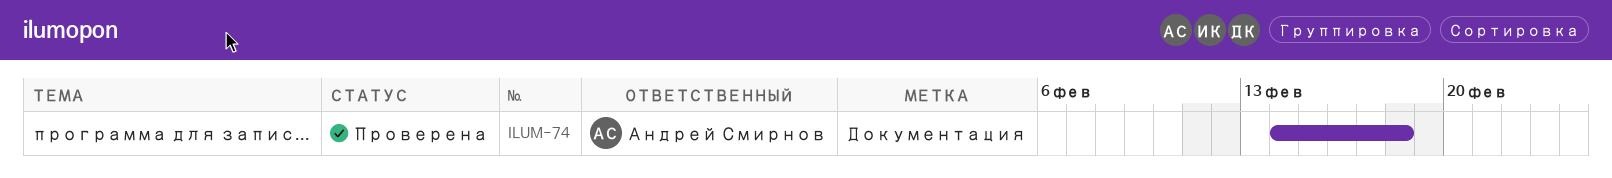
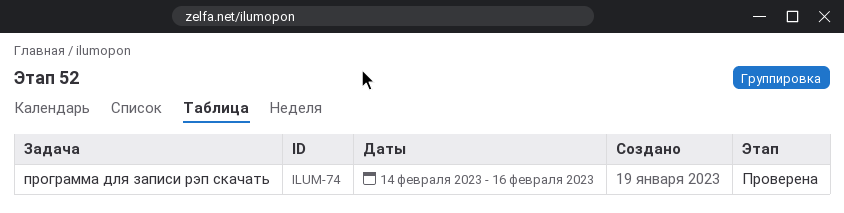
ILUM-74, due: Feb 18 -> Feb 16

